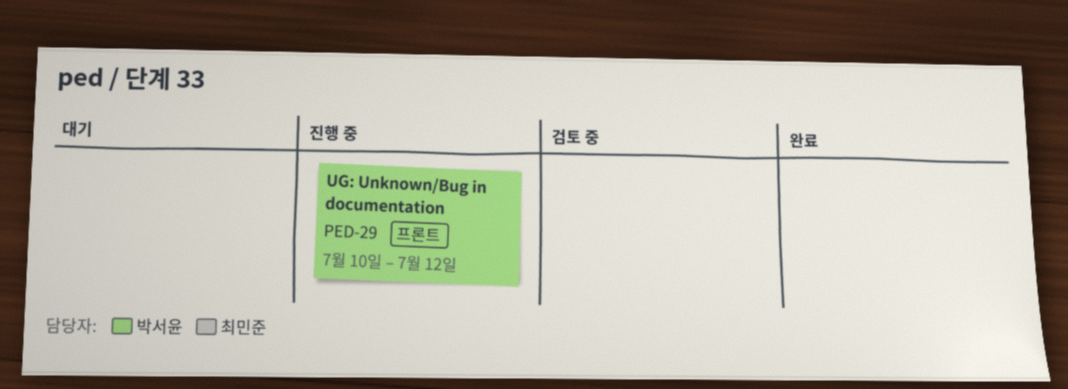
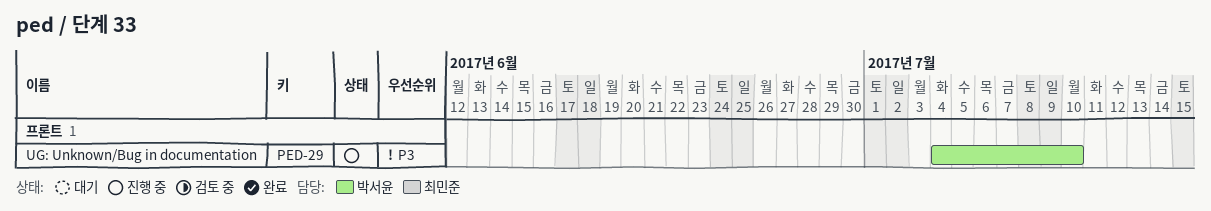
PED-29, start: Jul 10 -> Jul 4
PED-29, due: Jul 12 -> Jul 10

